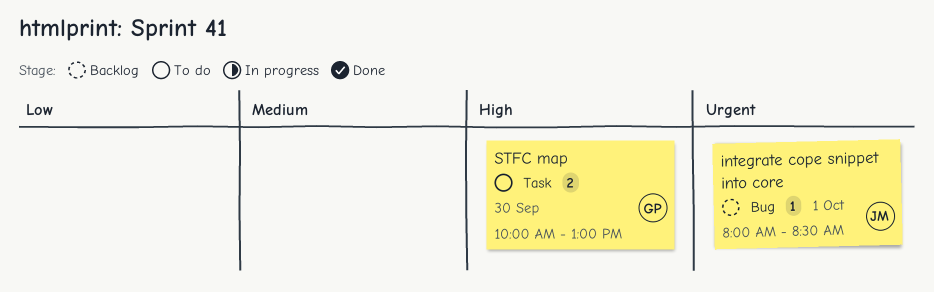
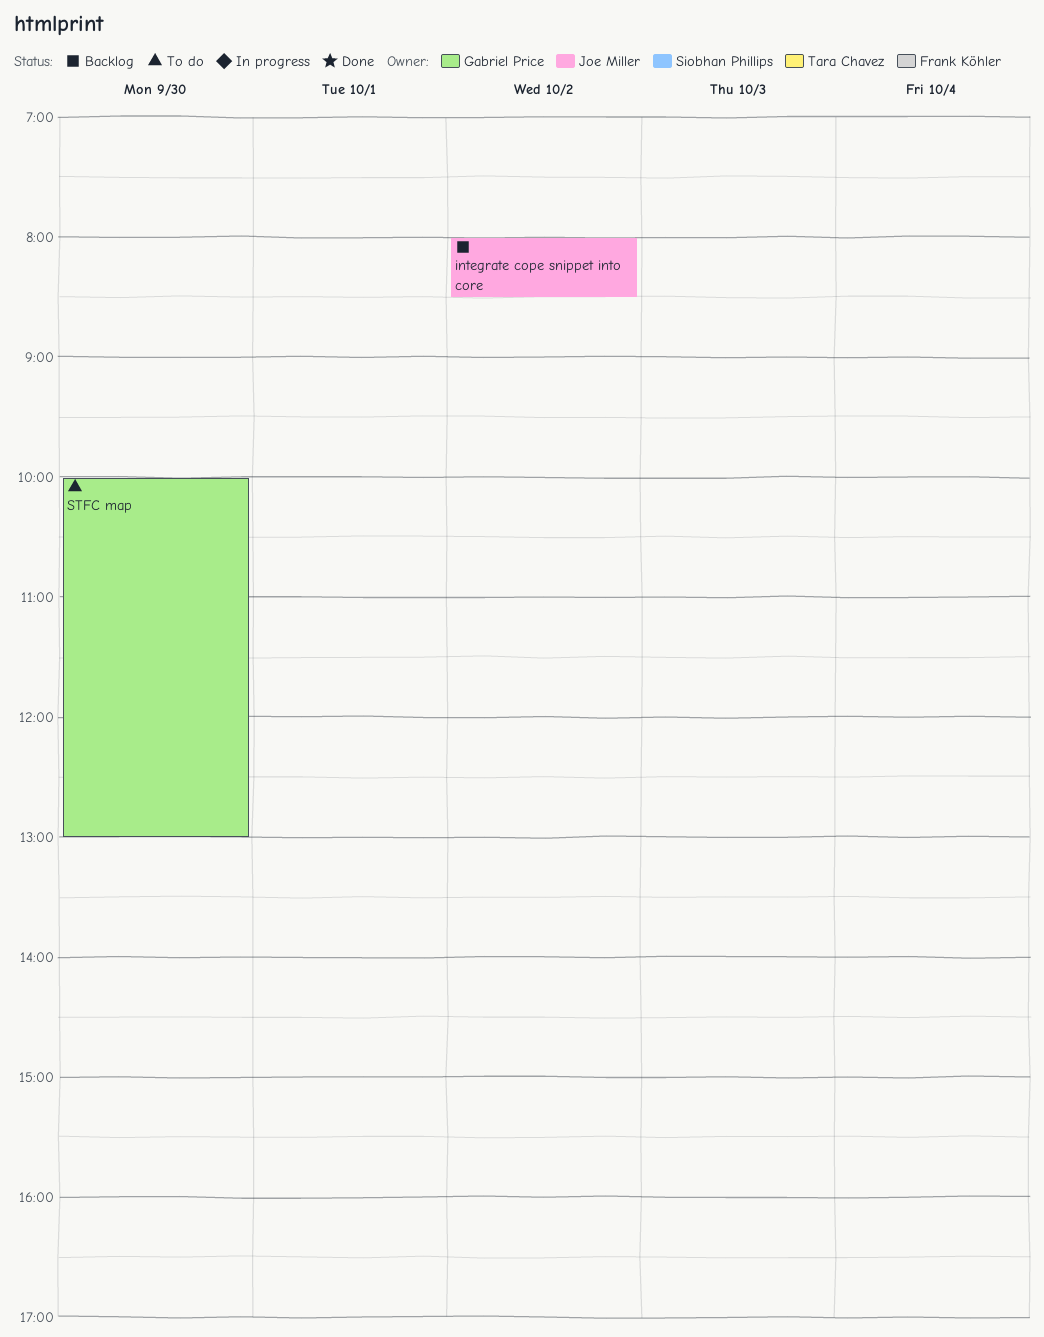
integrate cope snippet into core, day: Oct 1 -> Oct 2

